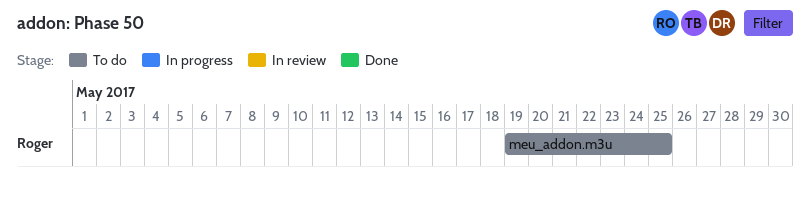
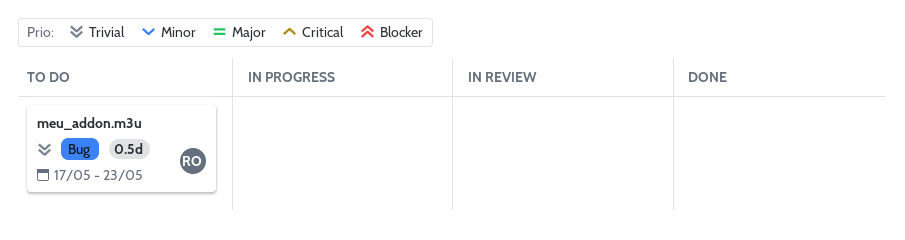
meu_addon.m3u, start: May 19 -> May 17
meu_addon.m3u, due: May 25 -> May 23

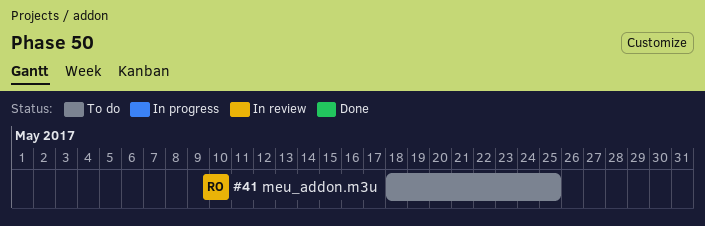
meu_addon.m3u, start: May 17 -> May 18
meu_addon.m3u, due: May 23 -> May 25

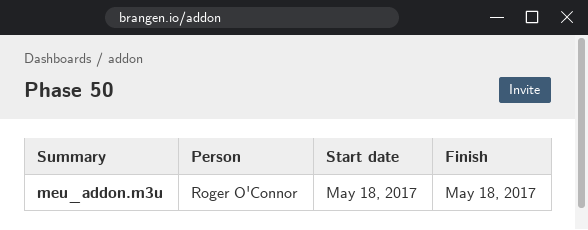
meu_addon.m3u, due: May 25 -> May 18

